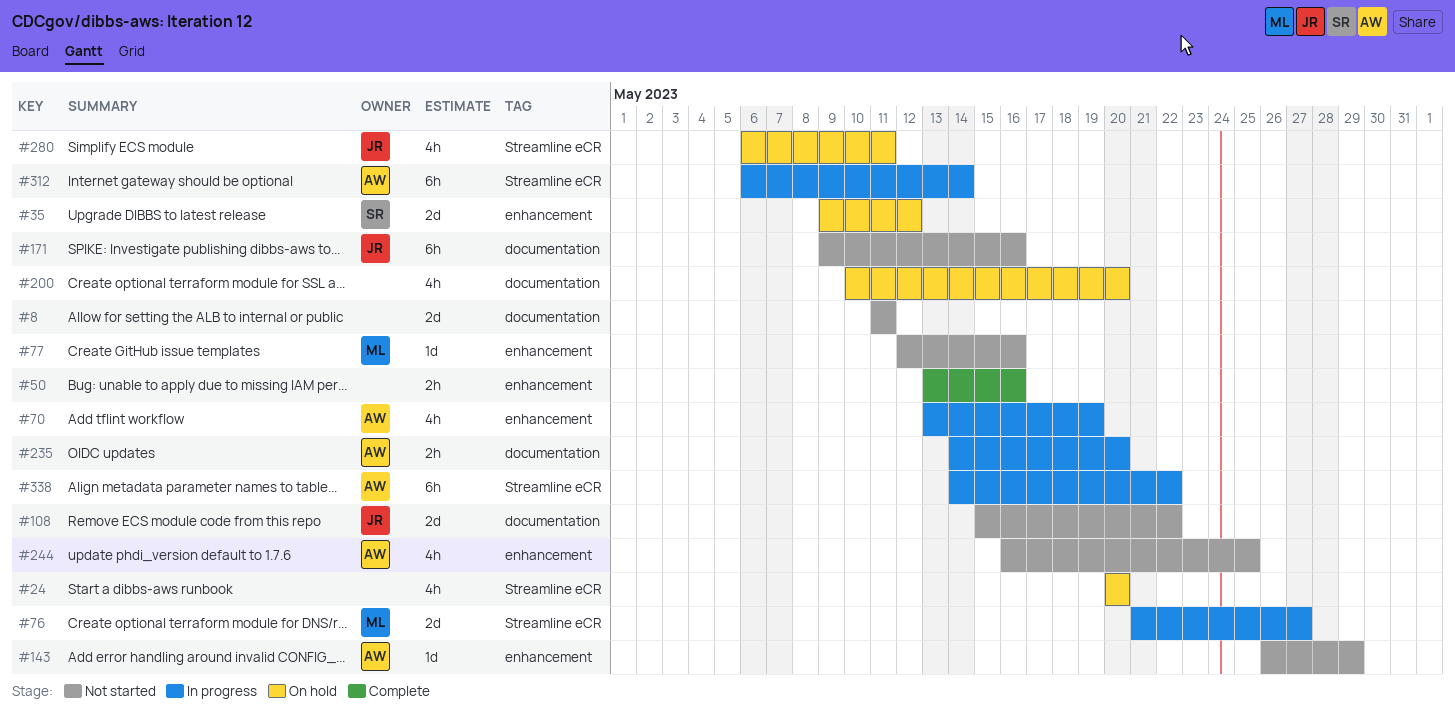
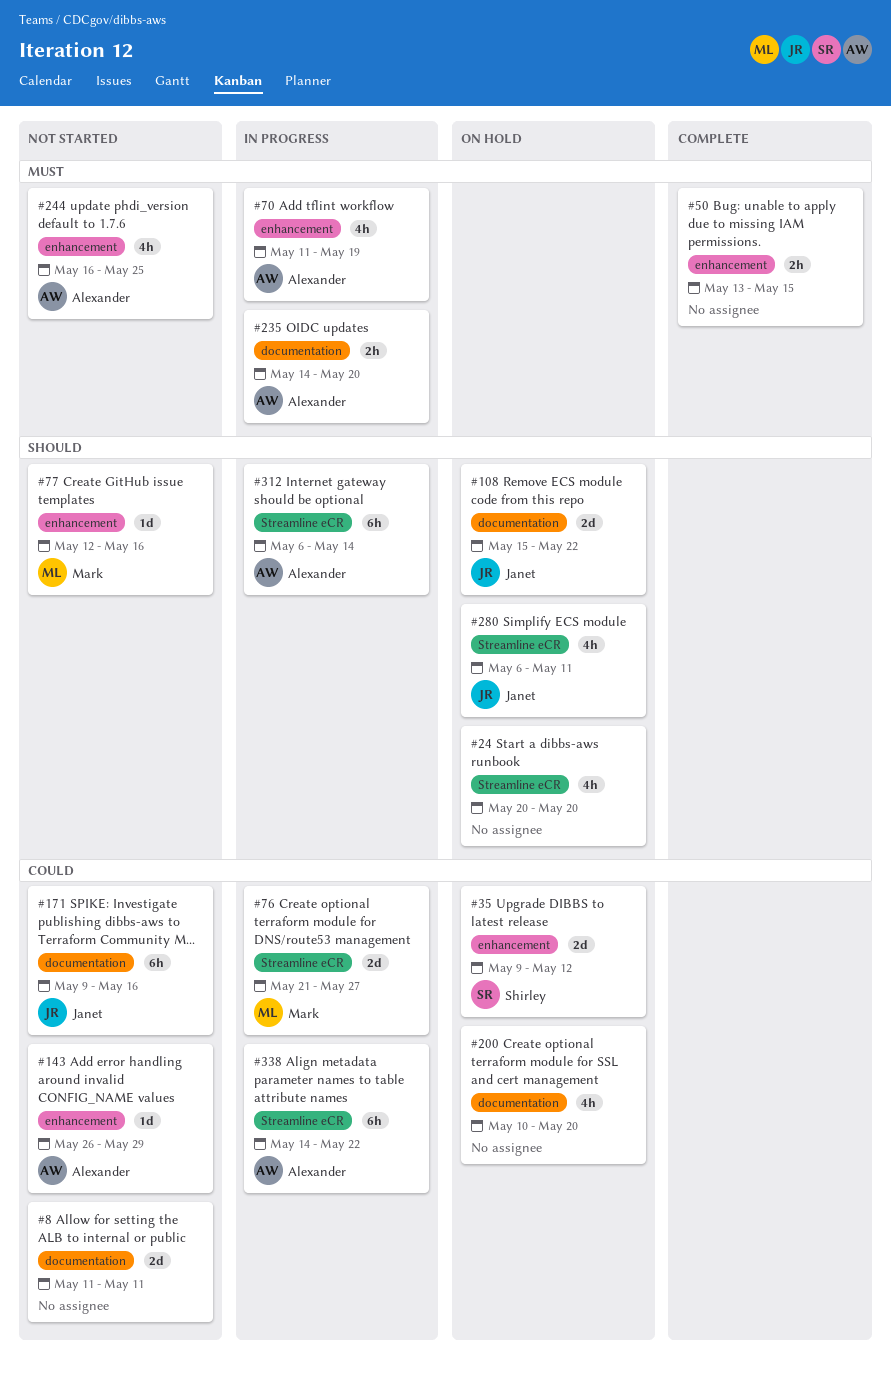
#50, due: May 16 -> May 15
#70, start: May 13 -> May 11
#108, status: Not started -> On hold

